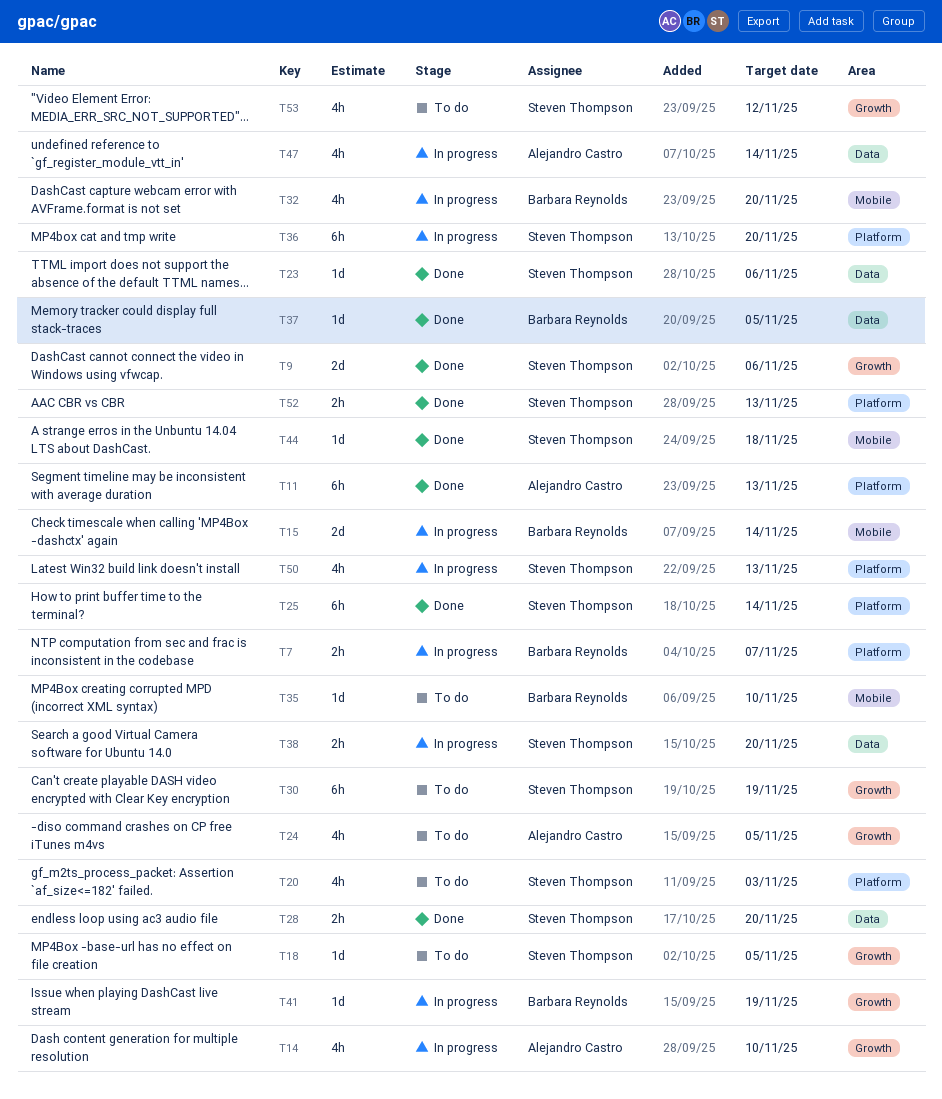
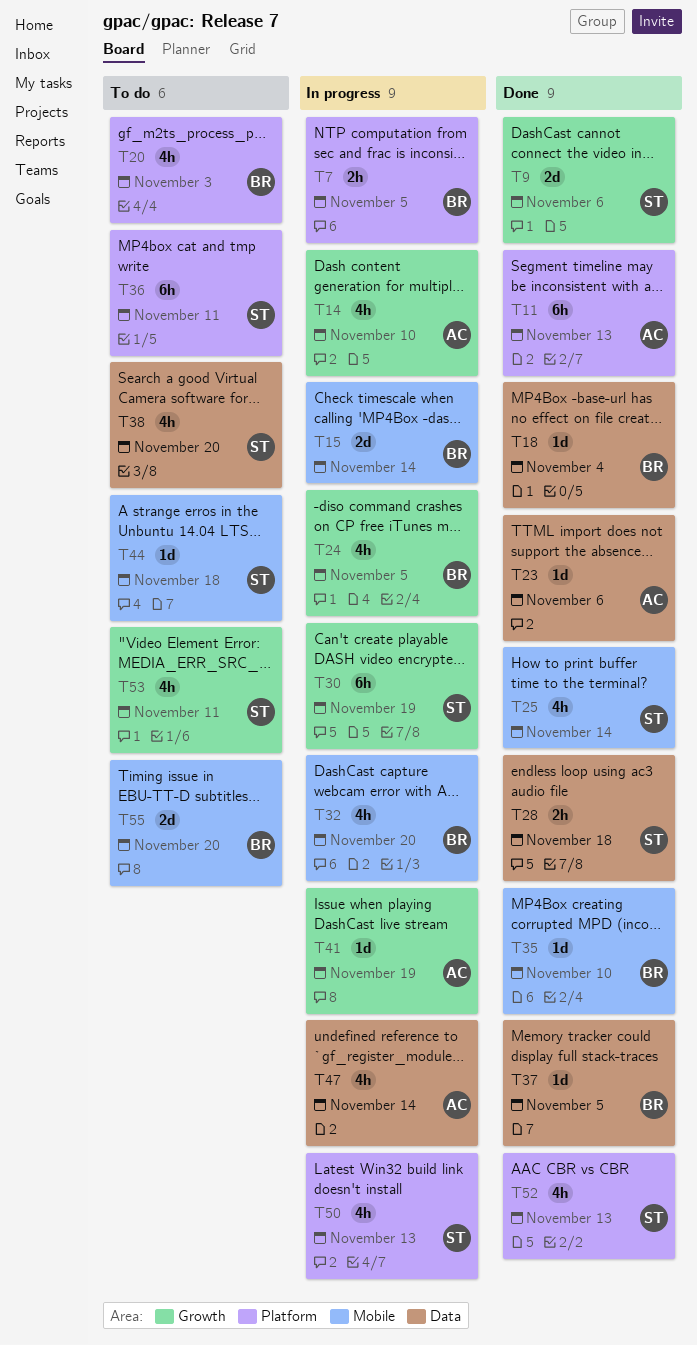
T7, due: Nov 7 -> Nov 5
T18, status: To do -> Done
T18, owner: Steven Thompson -> Barbara Reynolds
T18, label: Growth -> Data
T18, due: Nov 5 -> Nov 4
T20, owner: Steven Thompson -> Barbara Reynolds
T23, owner: Steven Thompson -> Alejandro Castro
T24, status: To do -> In progress
T24, owner: Alejandro Castro -> Barbara Reynolds
T25, label: Platform -> Mobile
T25, estimate: 6h -> 4h
T28, due: Nov 20 -> Nov 18
T30, status: To do -> In progress
T35, status: To do -> Done
T36, status: In progress -> To do
T36, due: Nov 20 -> Nov 11
T38, status: In progress -> To do
T38, estimate: 2h -> 4h
T41, owner: Barbara Reynolds -> Alejandro Castro
T44, status: Done -> To do
T52, estimate: 2h -> 4h
T53, due: Nov 12 -> Nov 11
T55: none -> present

